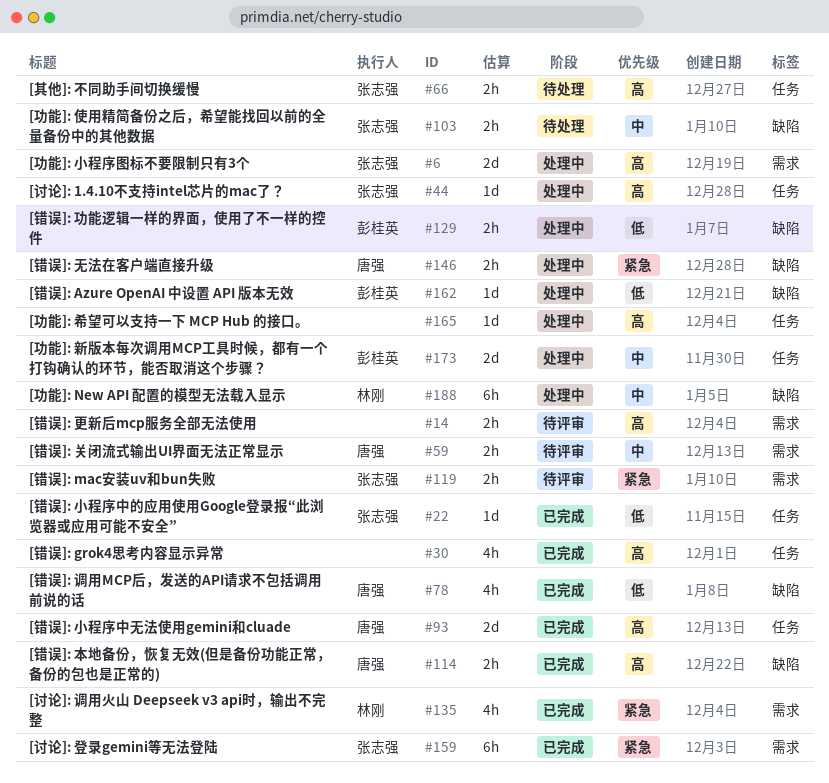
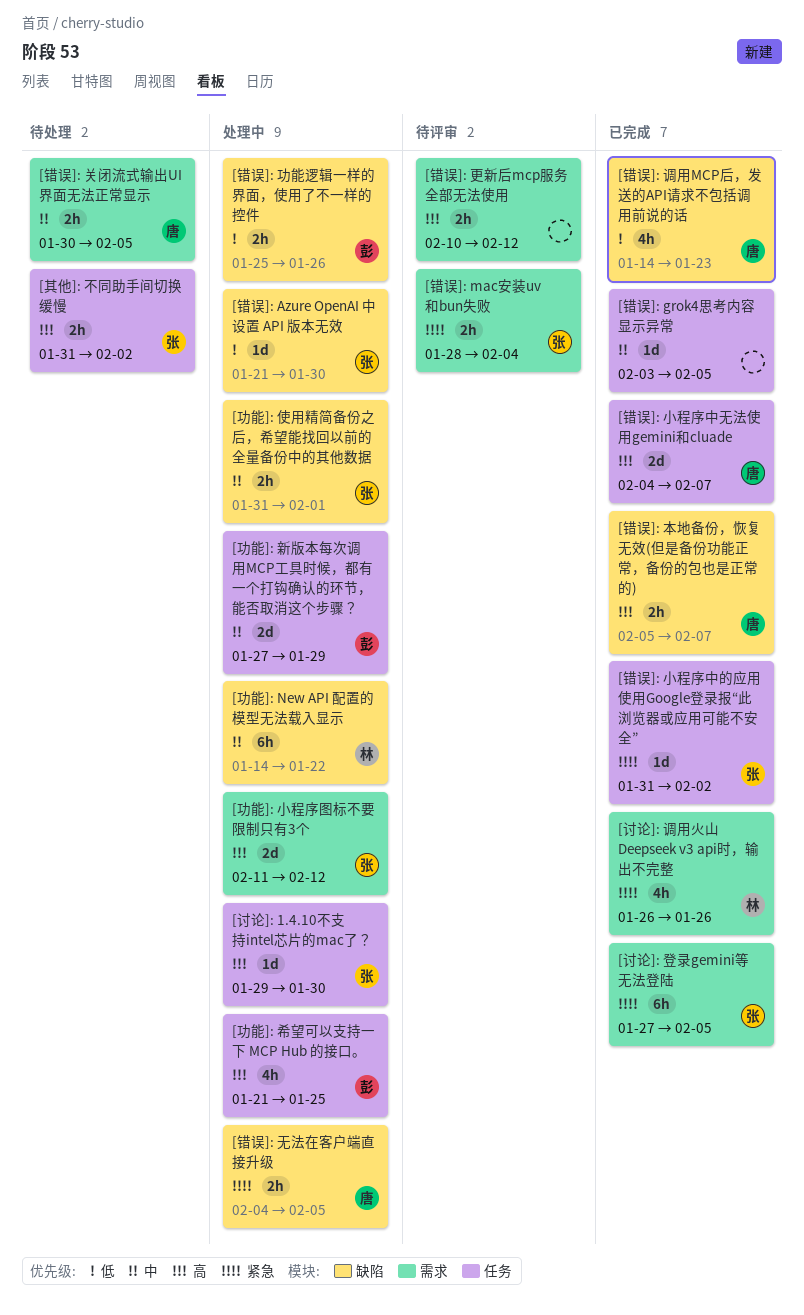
[功能]: 使用精简备份之后，希望能找回以前的全量备份中的其他数据, status: 待处理 -> 处理中
[功能]: 希望可以支持一下 MCP Hub 的接口。, owner: none -> 彭桂英
[功能]: 希望可以支持一下 MCP Hub 的接口。, estimate: 1d -> 4h
[错误]: Azure OpenAI 中设置 API 版本无效, owner: 彭桂英 -> 张志强
[错误]: grok4思考内容显示异常, priority: 高 -> 中
[错误]: grok4思考内容显示异常, estimate: 4h -> 1d
[错误]: 关闭流式输出UI界面无法正常显示, status: 待评审 -> 待处理
[错误]: 小程序中的应用使用Google登录报“此浏览器或应用可能不安全”, priority: 低 -> 紧急

